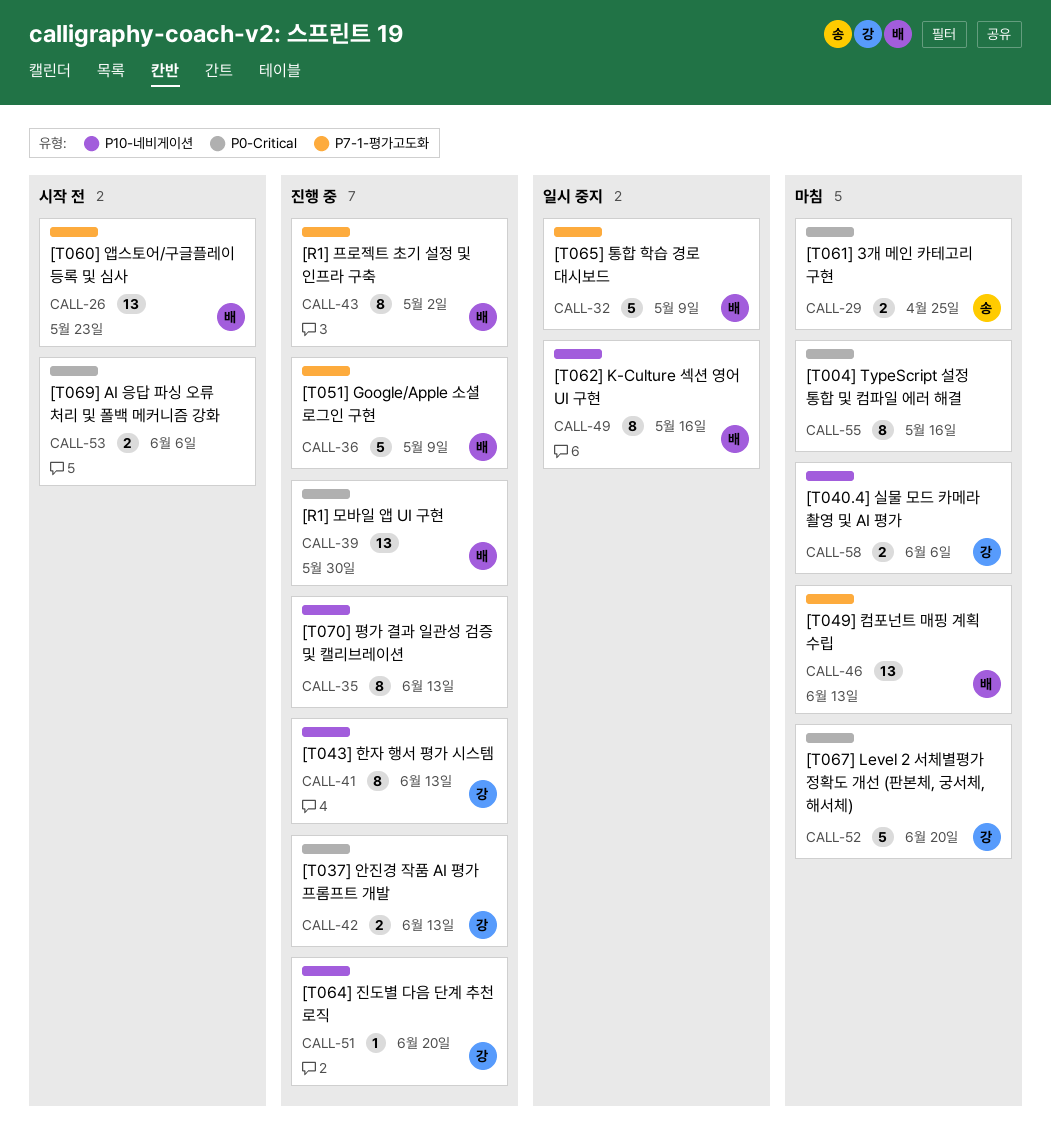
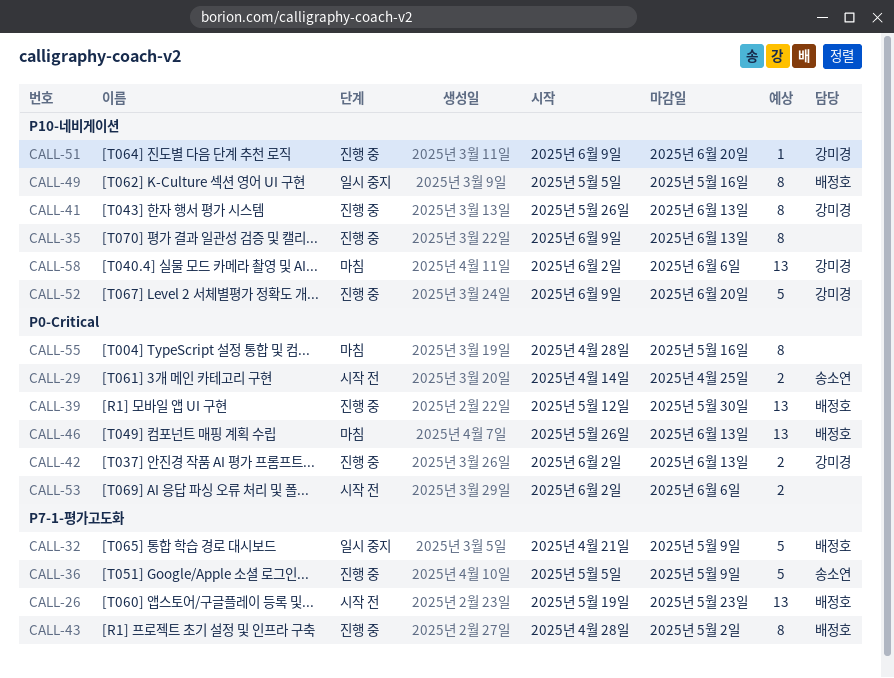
CALL-29, status: 마침 -> 시작 전
CALL-36, owner: 배정호 -> 송소연
CALL-46, label: P7-1-평가고도화 -> P0-Critical
CALL-52, status: 마침 -> 진행 중
CALL-52, label: P0-Critical -> P10-네비게이션
CALL-58, estimate: 2 -> 13

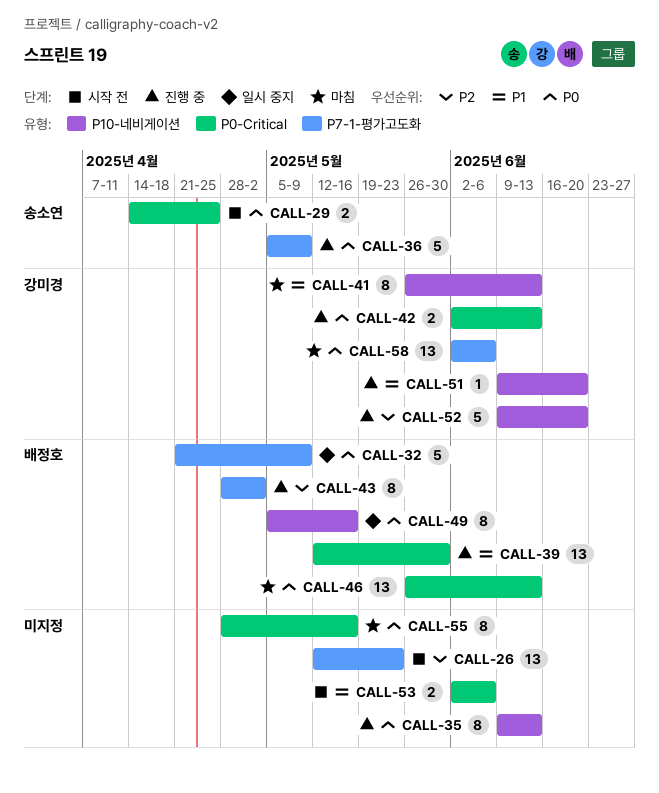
CALL-26, owner: 배정호 -> none
CALL-26, start: May 19 -> May 12
CALL-41, status: 진행 중 -> 마침
CALL-58, label: P10-네비게이션 -> P7-1-평가고도화

